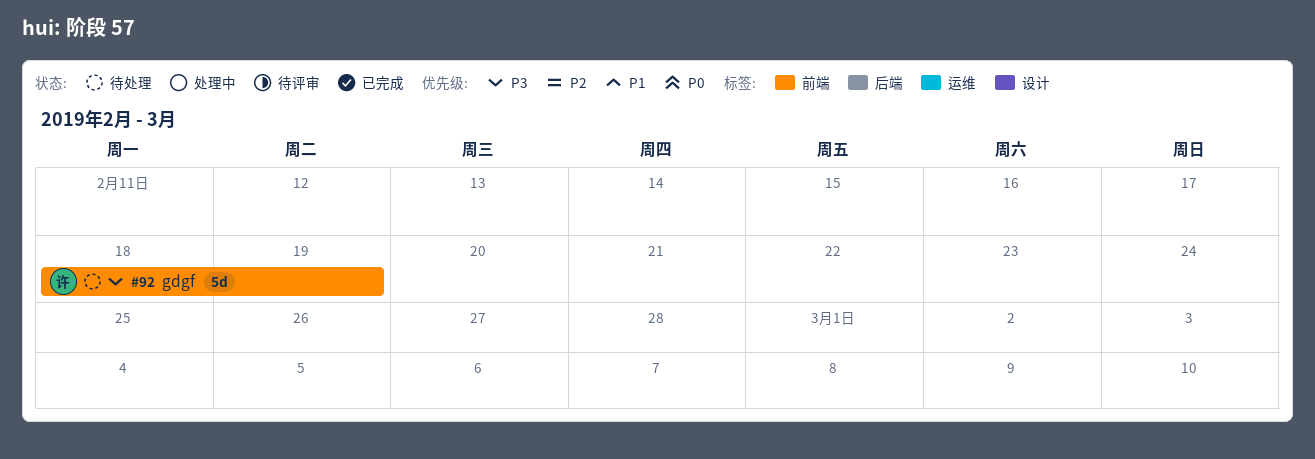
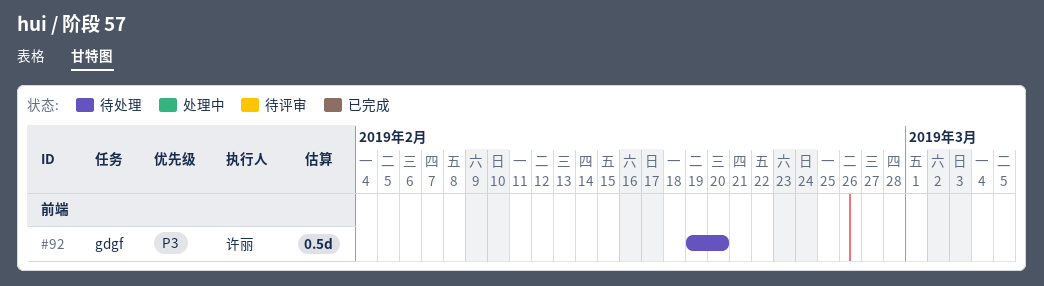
#92, estimate: 5d -> 0.5d
#92, start: Feb 18 -> Feb 19
#92, due: Feb 19 -> Feb 20

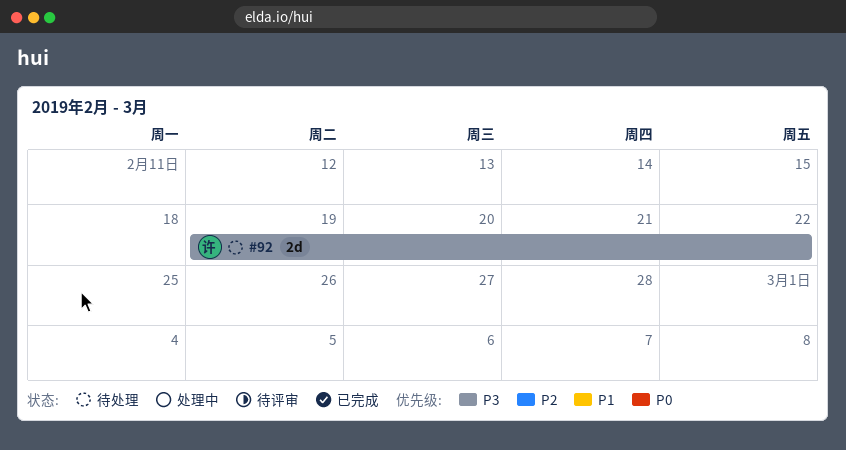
#92, estimate: 0.5d -> 2d
#92, due: Feb 20 -> Feb 22

